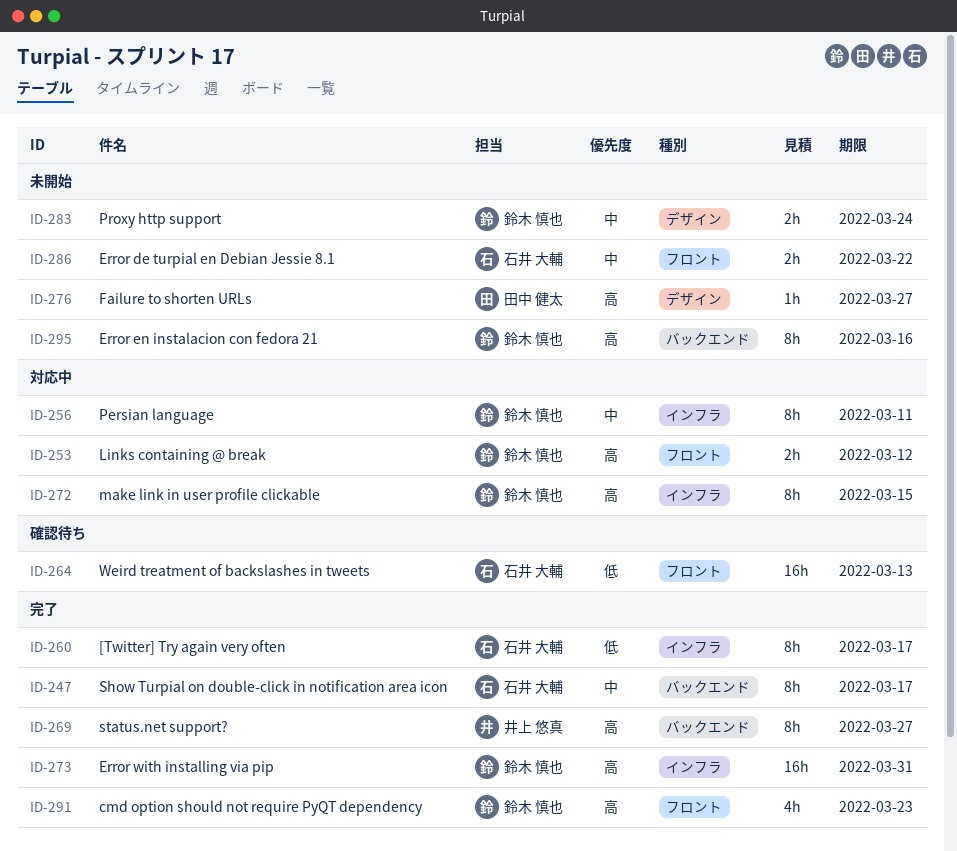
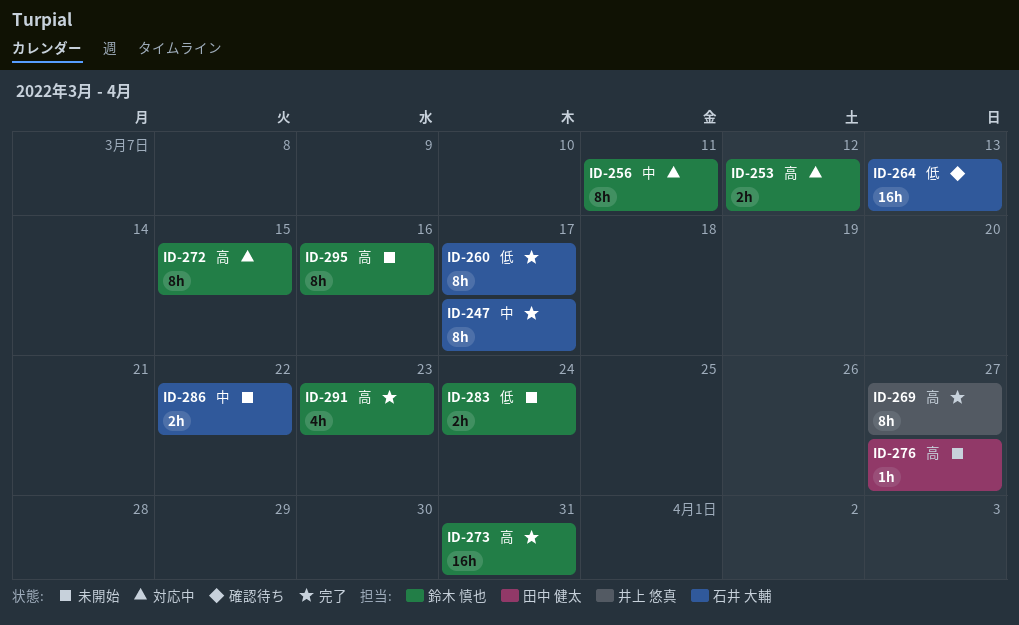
ID-283, priority: 中 -> 低

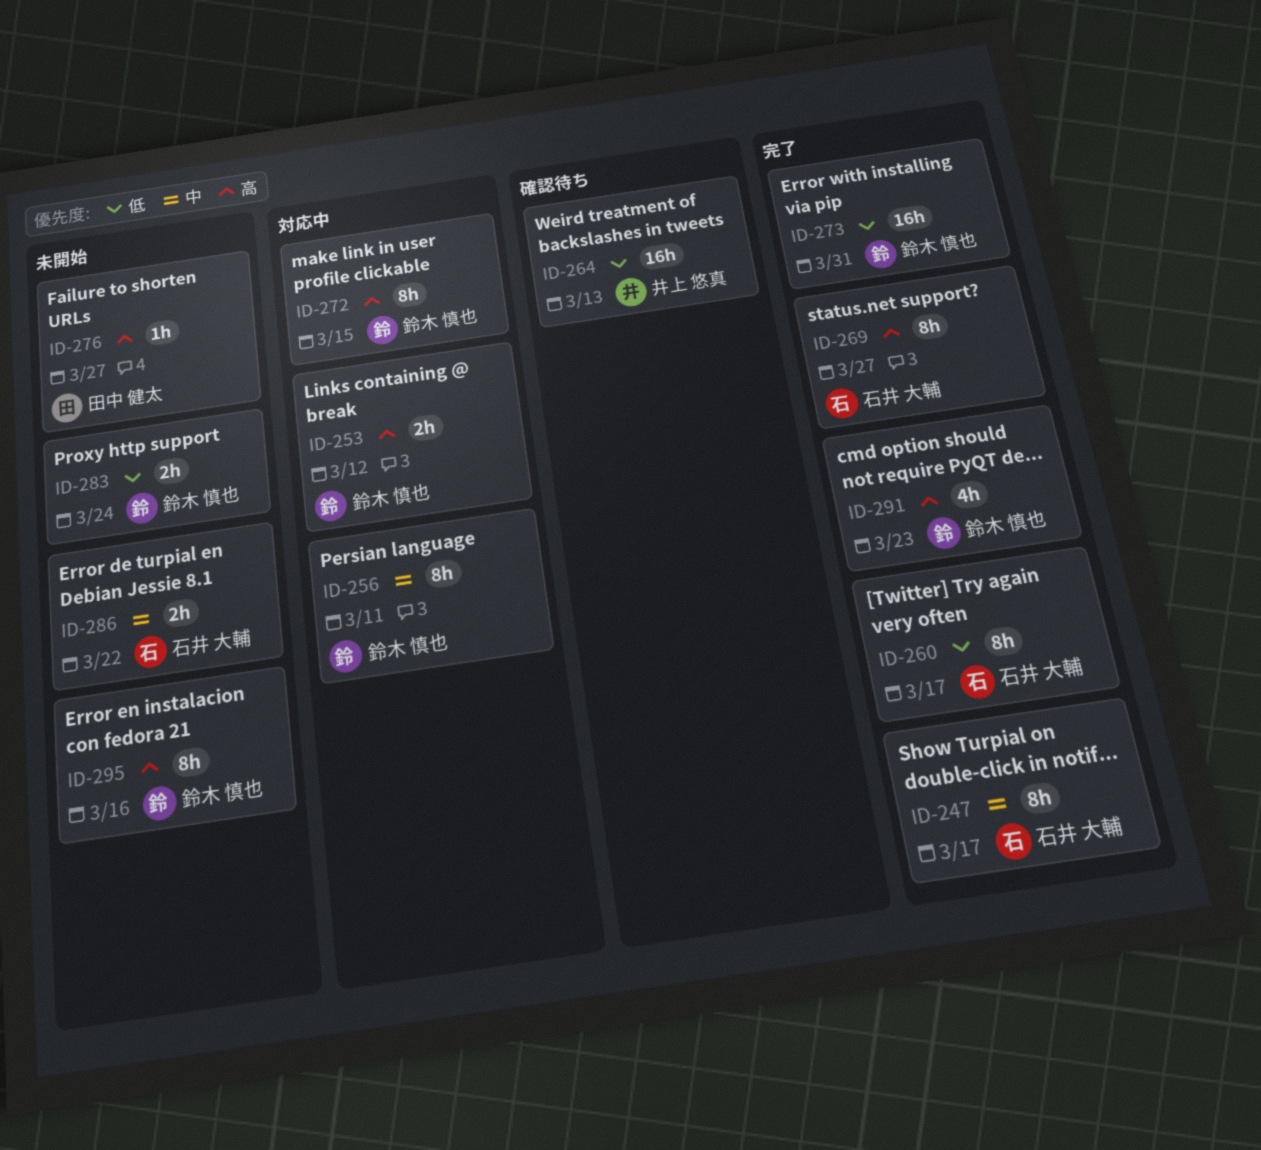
ID-264, owner: 石井 大輔 -> 井上 悠真
ID-269, owner: 井上 悠真 -> 石井 大輔
ID-273, priority: 高 -> 低

